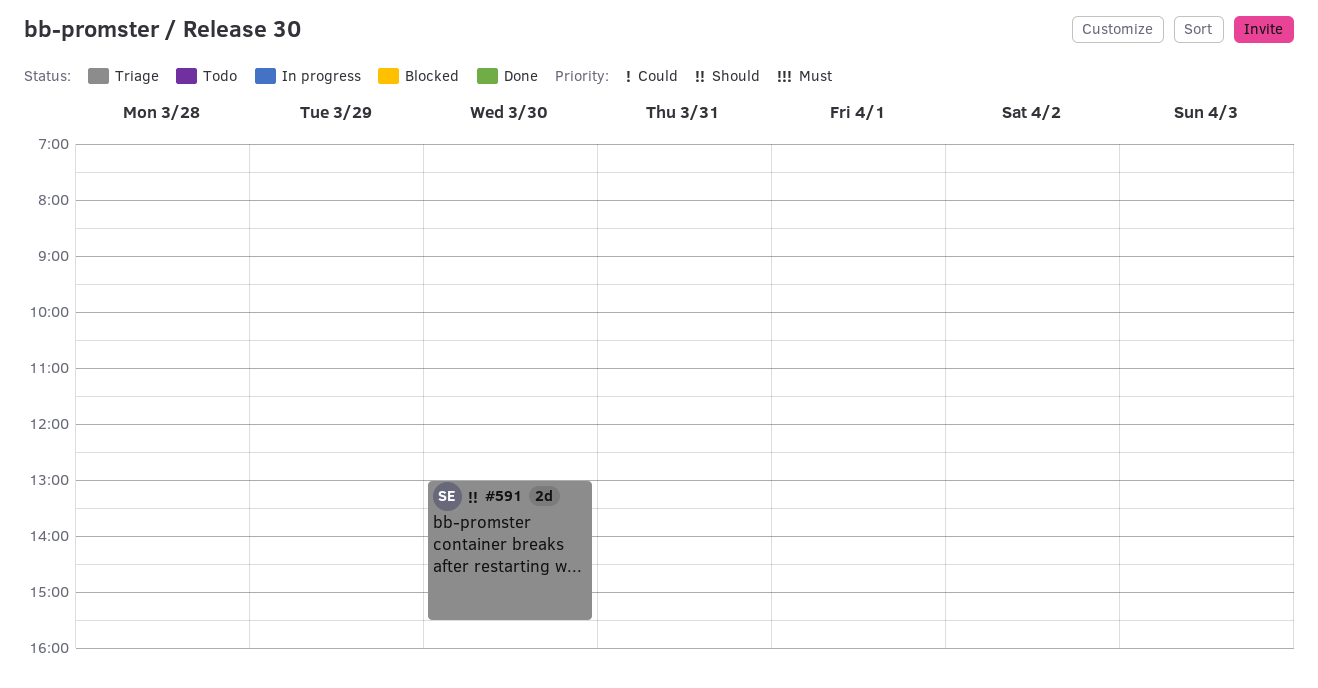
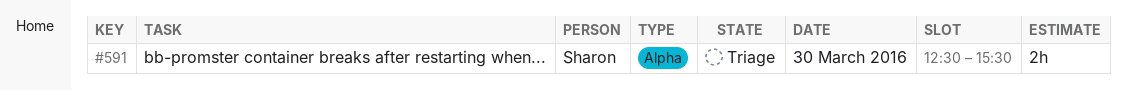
#591, estimate: 2d -> 2h
#591, begins: 13:00 -> 12:30

